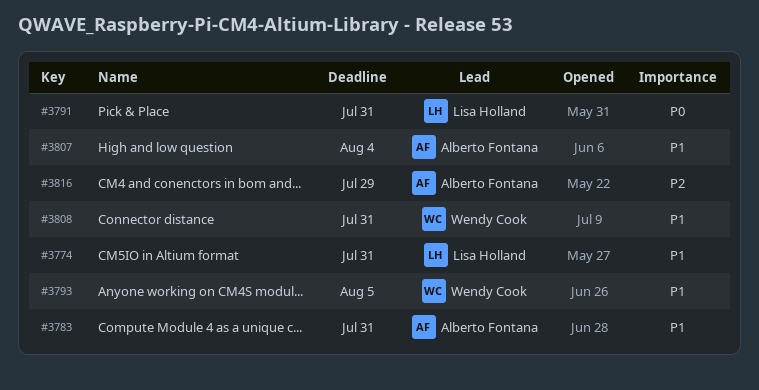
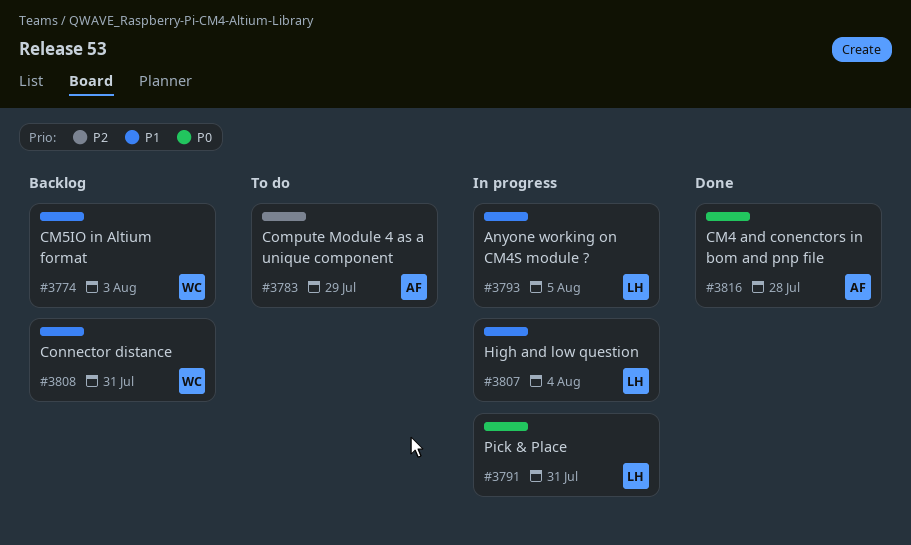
#3774, owner: Lisa Holland -> Wendy Cook
#3774, due: Jul 31 -> Aug 3
#3783, priority: P1 -> P2
#3783, due: Jul 31 -> Jul 29
#3793, owner: Wendy Cook -> Lisa Holland
#3807, owner: Alberto Fontana -> Lisa Holland
#3816, priority: P2 -> P0
#3816, due: Jul 29 -> Jul 28

